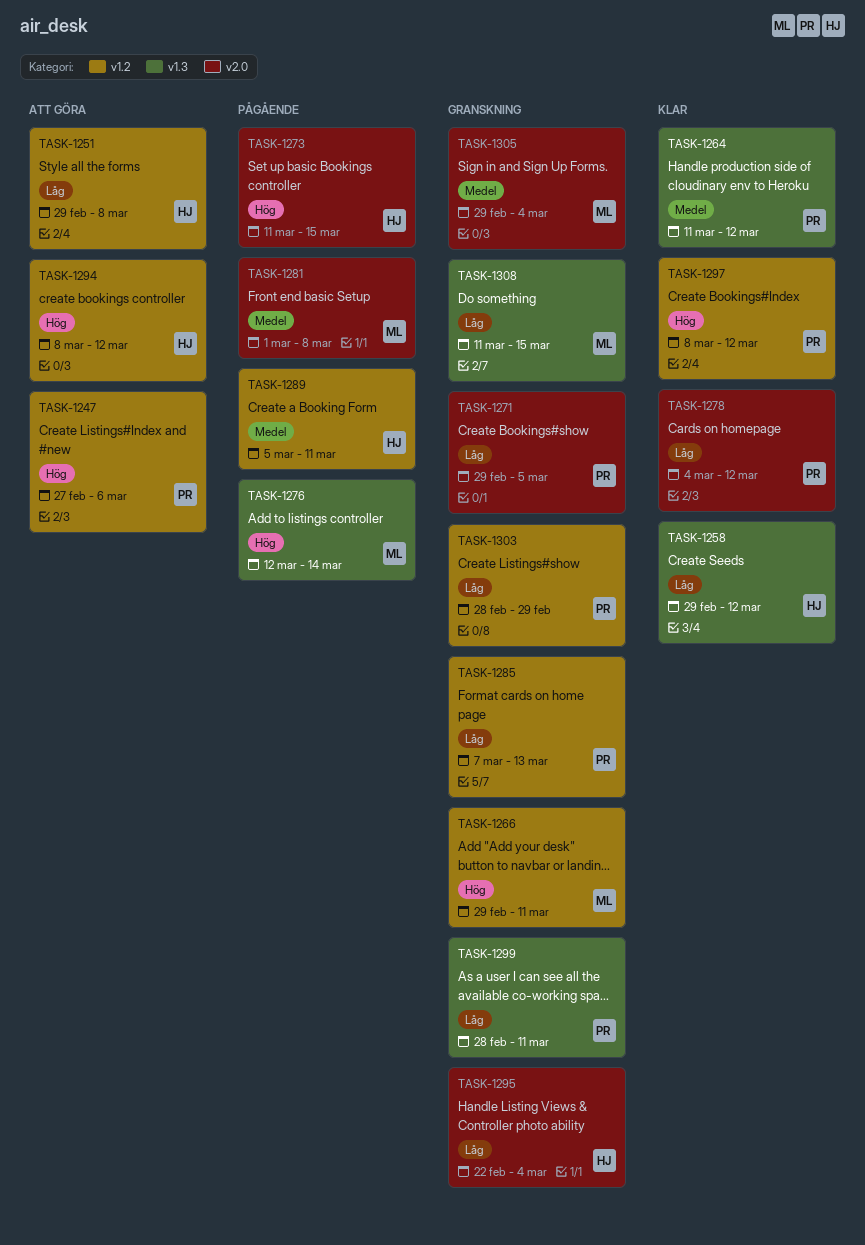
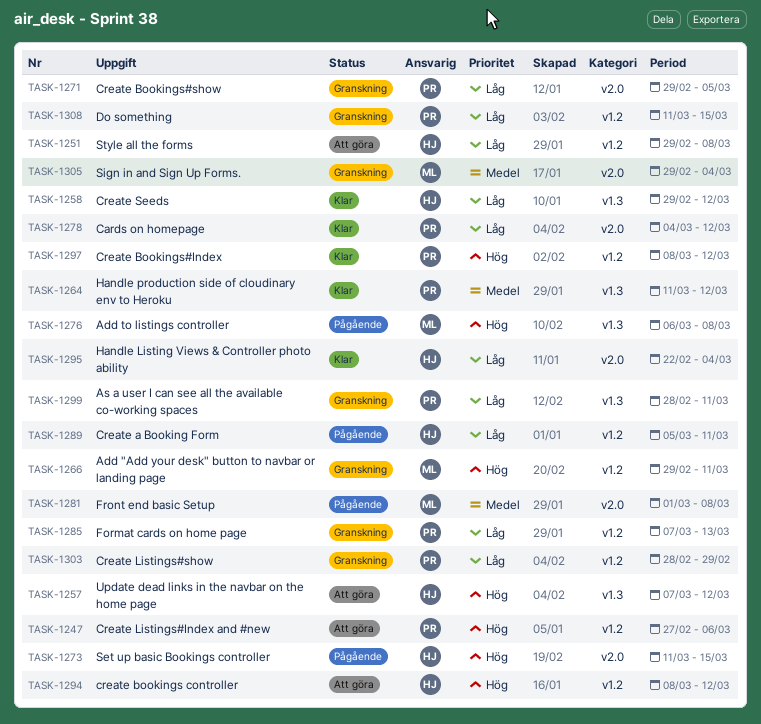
TASK-1257: none -> present
TASK-1276, start: Mar 12 -> Mar 6
TASK-1276, due: Mar 14 -> Mar 8
TASK-1289, priority: Medel -> Låg
TASK-1295, status: Granskning -> Klar
TASK-1308, owner: ML -> PR
TASK-1308, label: v1.3 -> v1.2

